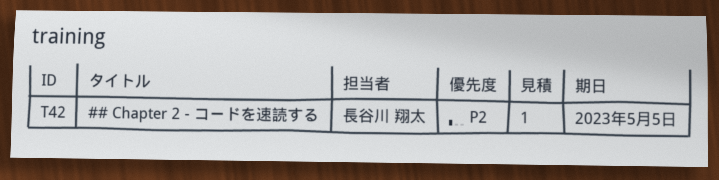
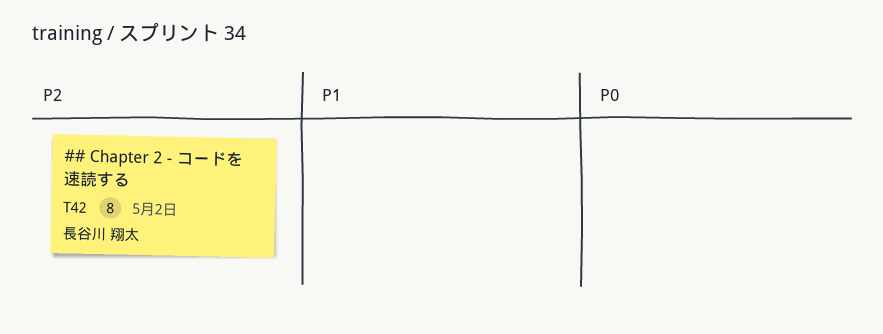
T42, estimate: 1 -> 8
T42, due: May 5 -> May 2

